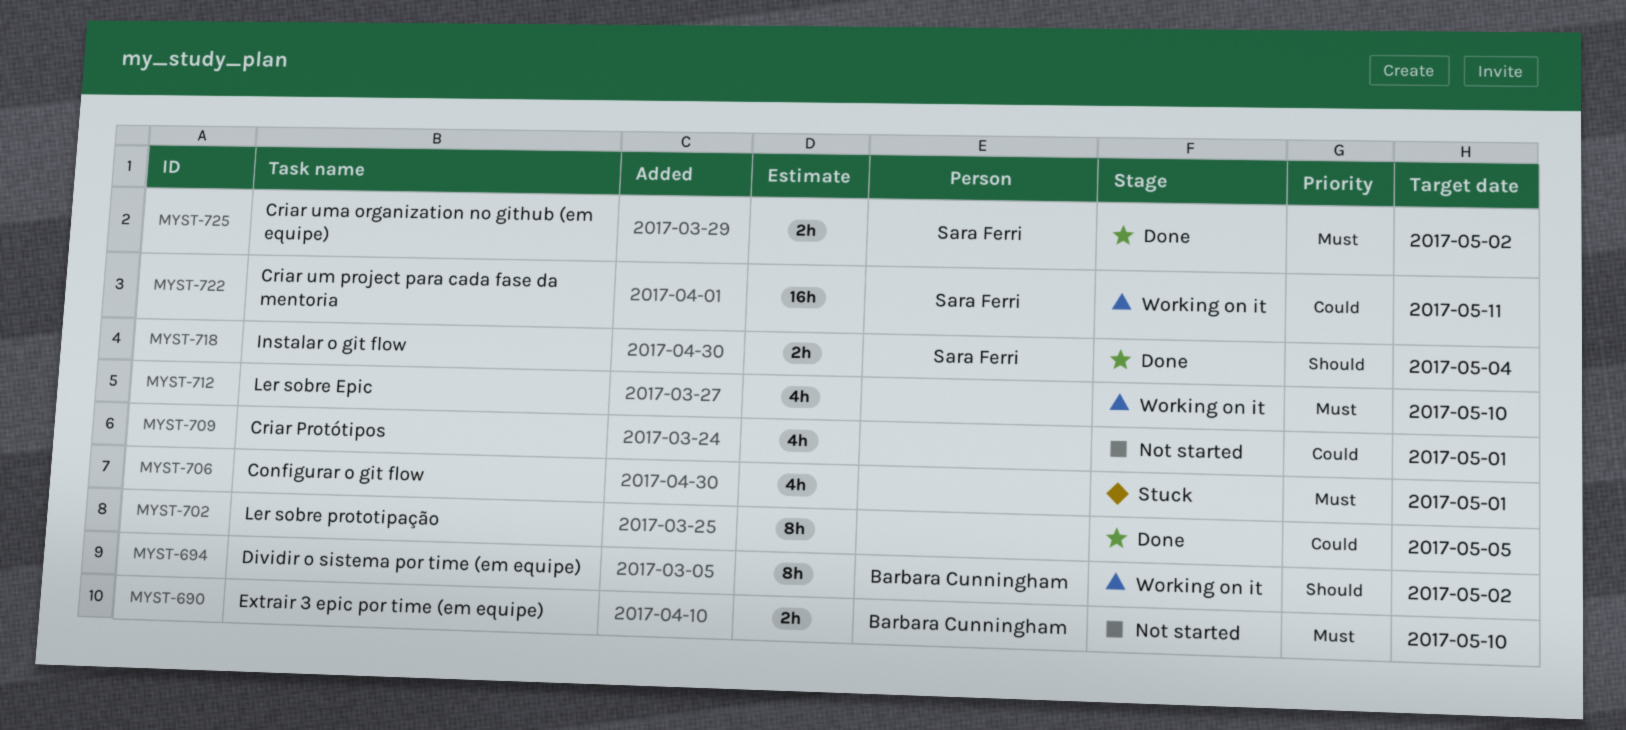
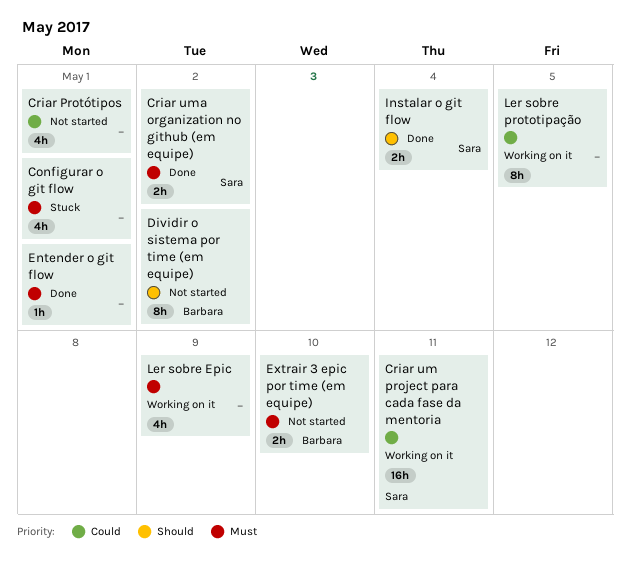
Dividir o sistema por time (em equipe), status: Working on it -> Not started
Entender o git flow: none -> present
Ler sobre Epic, due: May 10 -> May 9
Ler sobre prototipação, status: Done -> Working on it

